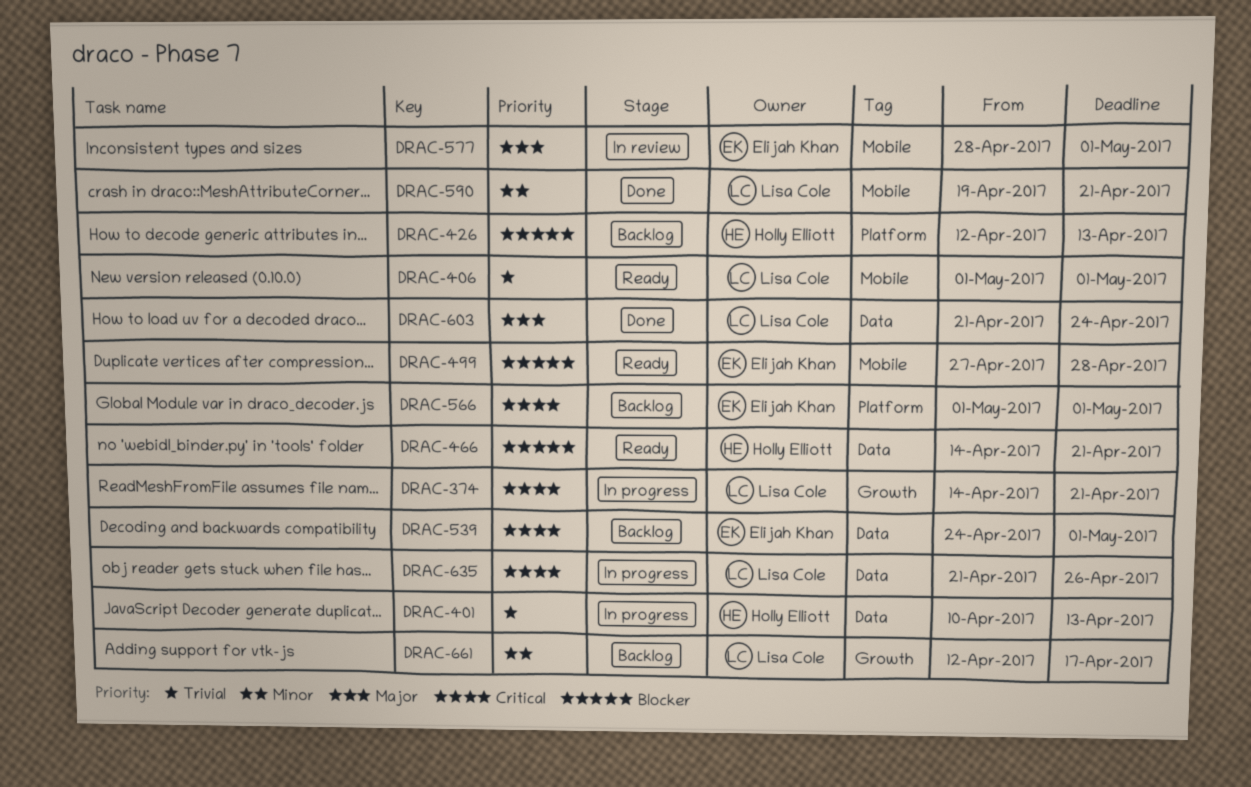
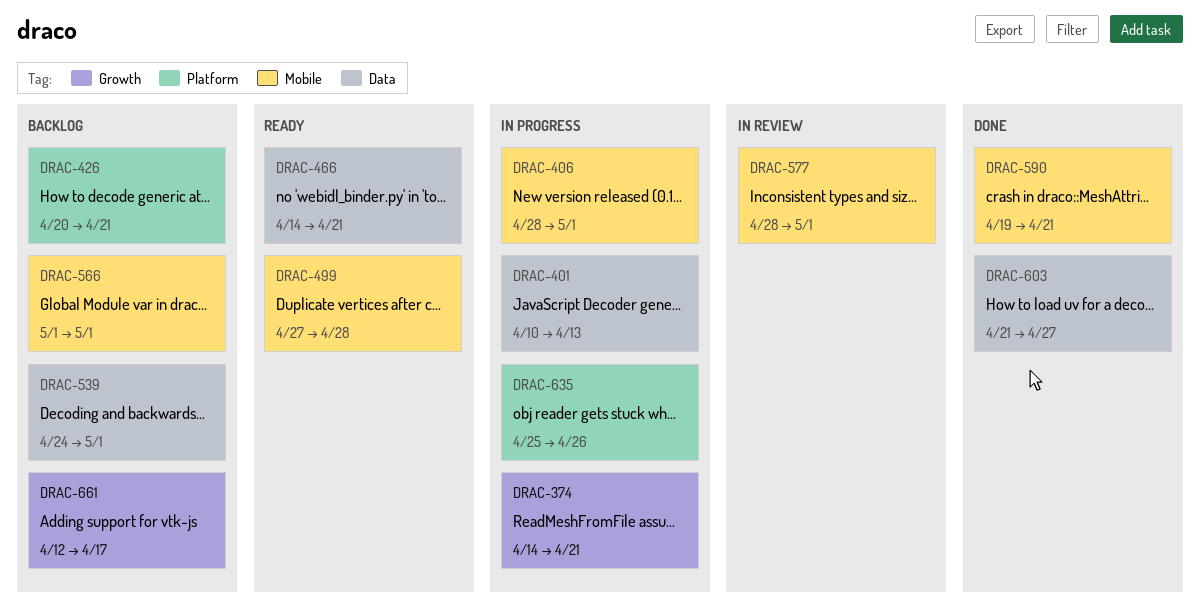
DRAC-406, status: Ready -> In progress
DRAC-406, start: May 1 -> Apr 28
DRAC-426, start: Apr 12 -> Apr 20
DRAC-426, due: Apr 13 -> Apr 21
DRAC-566, label: Platform -> Mobile
DRAC-603, due: Apr 24 -> Apr 27
DRAC-635, label: Data -> Platform
DRAC-635, start: Apr 21 -> Apr 25

